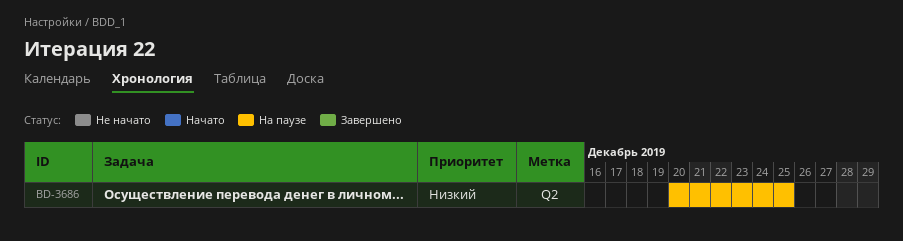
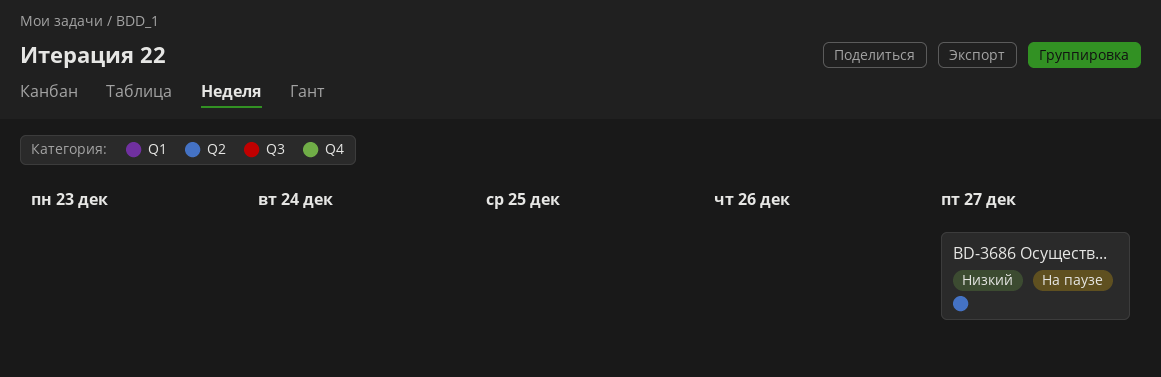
BD-3686, due: Dec 25 -> Dec 27

